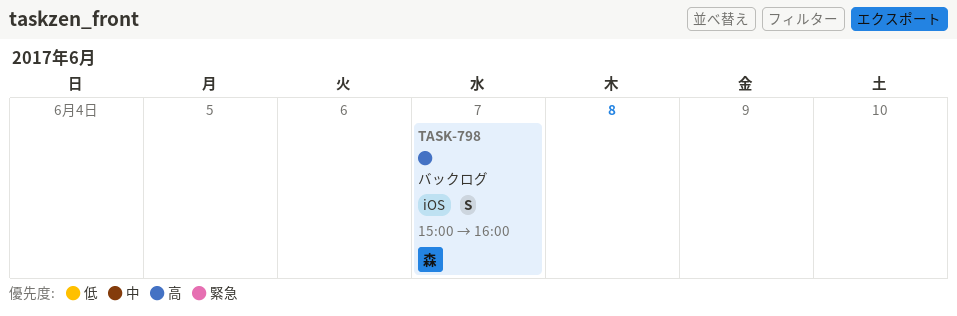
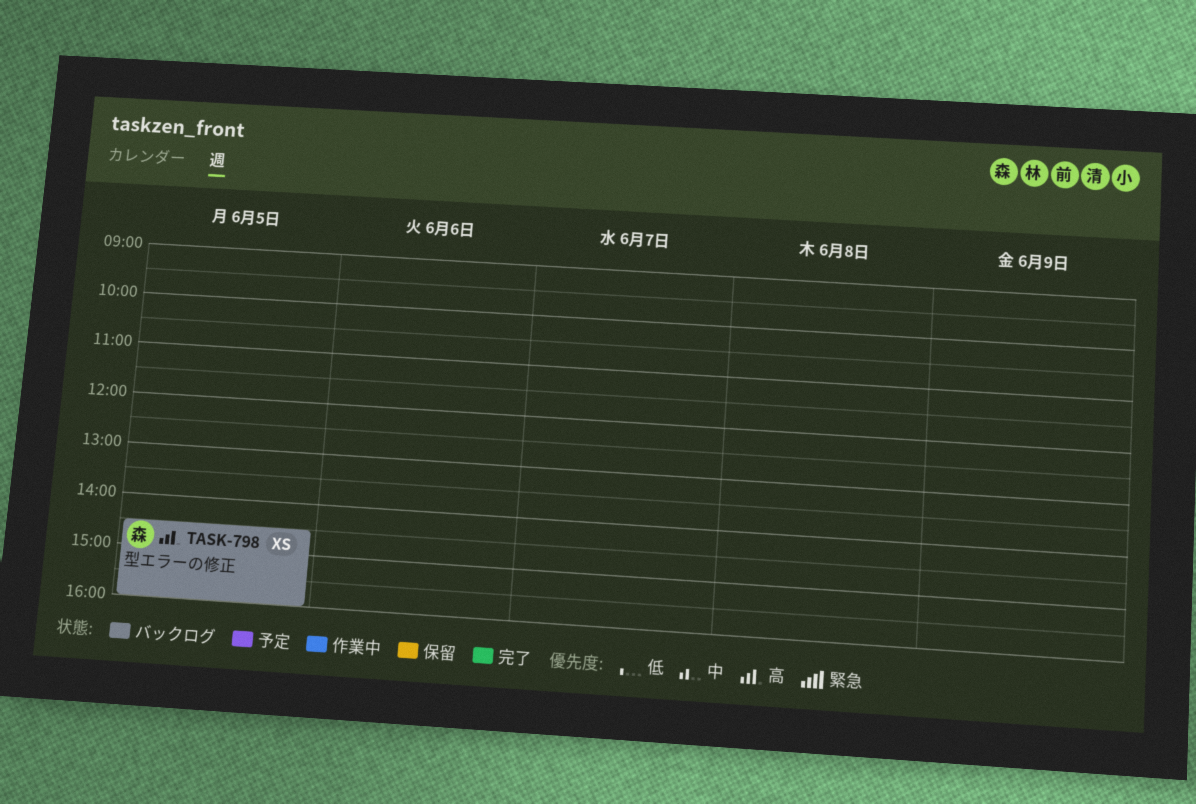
TASK-798, estimate: S -> XS
TASK-798, day: Jun 7 -> Jun 5
TASK-798, begins: 15:00 -> 14:30

